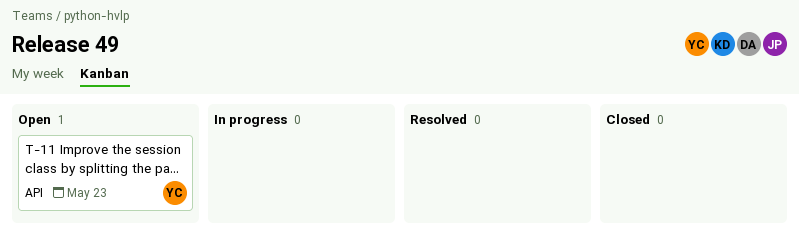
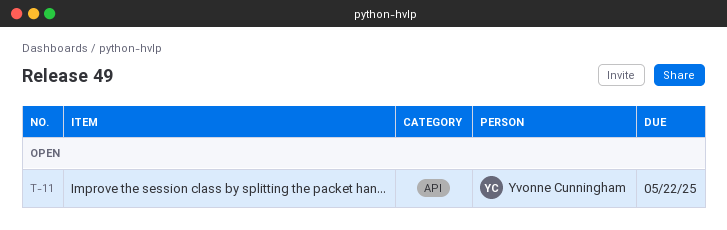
T-11, due: May 23 -> May 22

